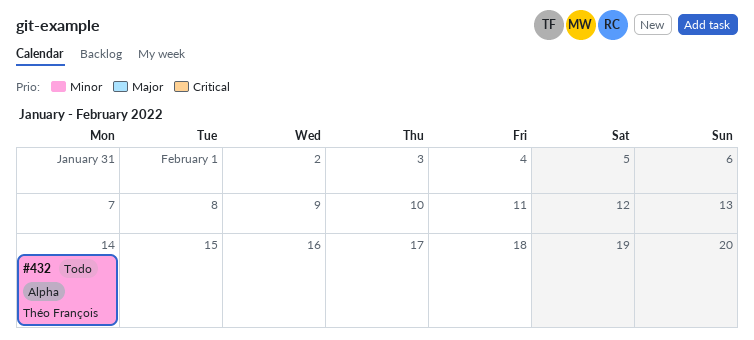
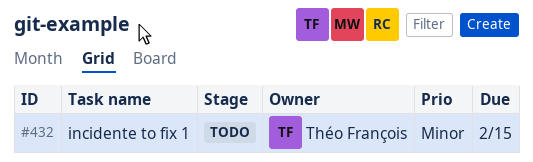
#432, due: Feb 14 -> Feb 15

